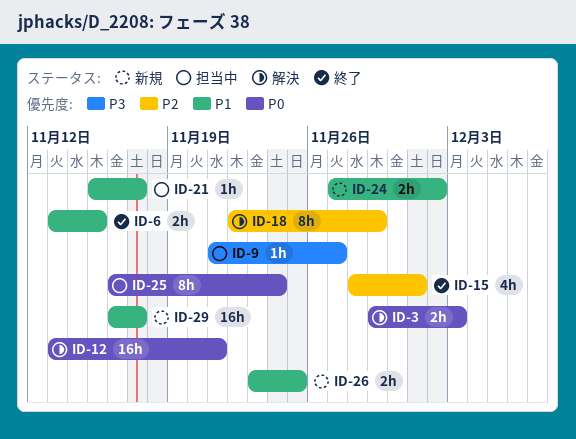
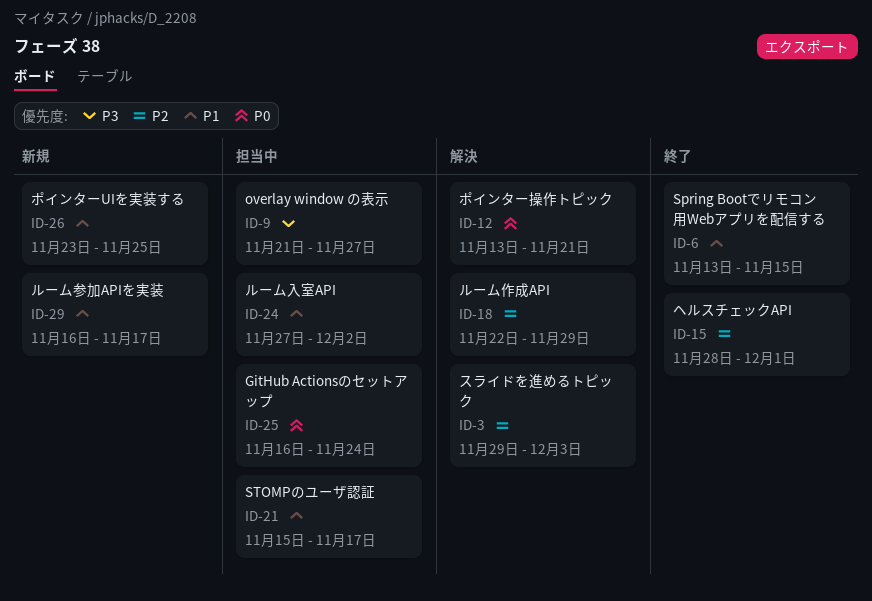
ID-3, priority: P0 -> P2
ID-24, status: 新規 -> 担当中

